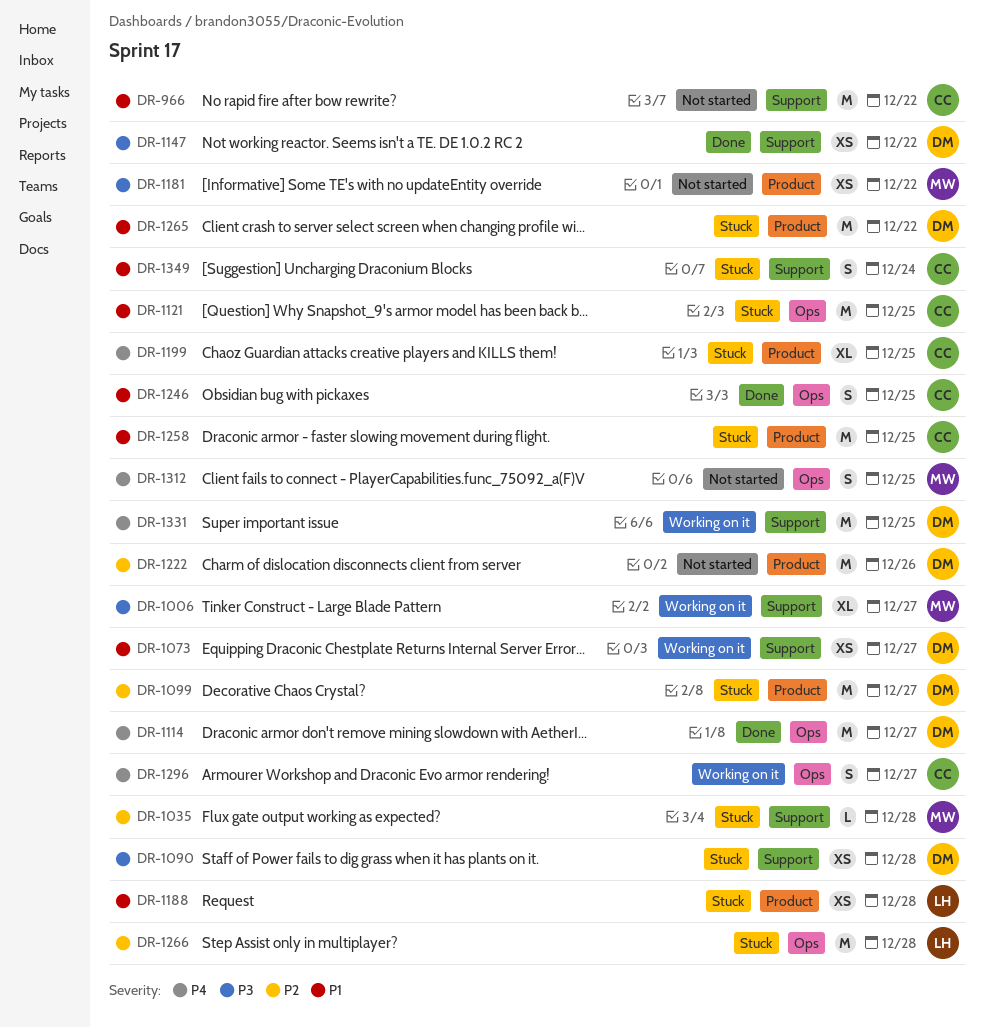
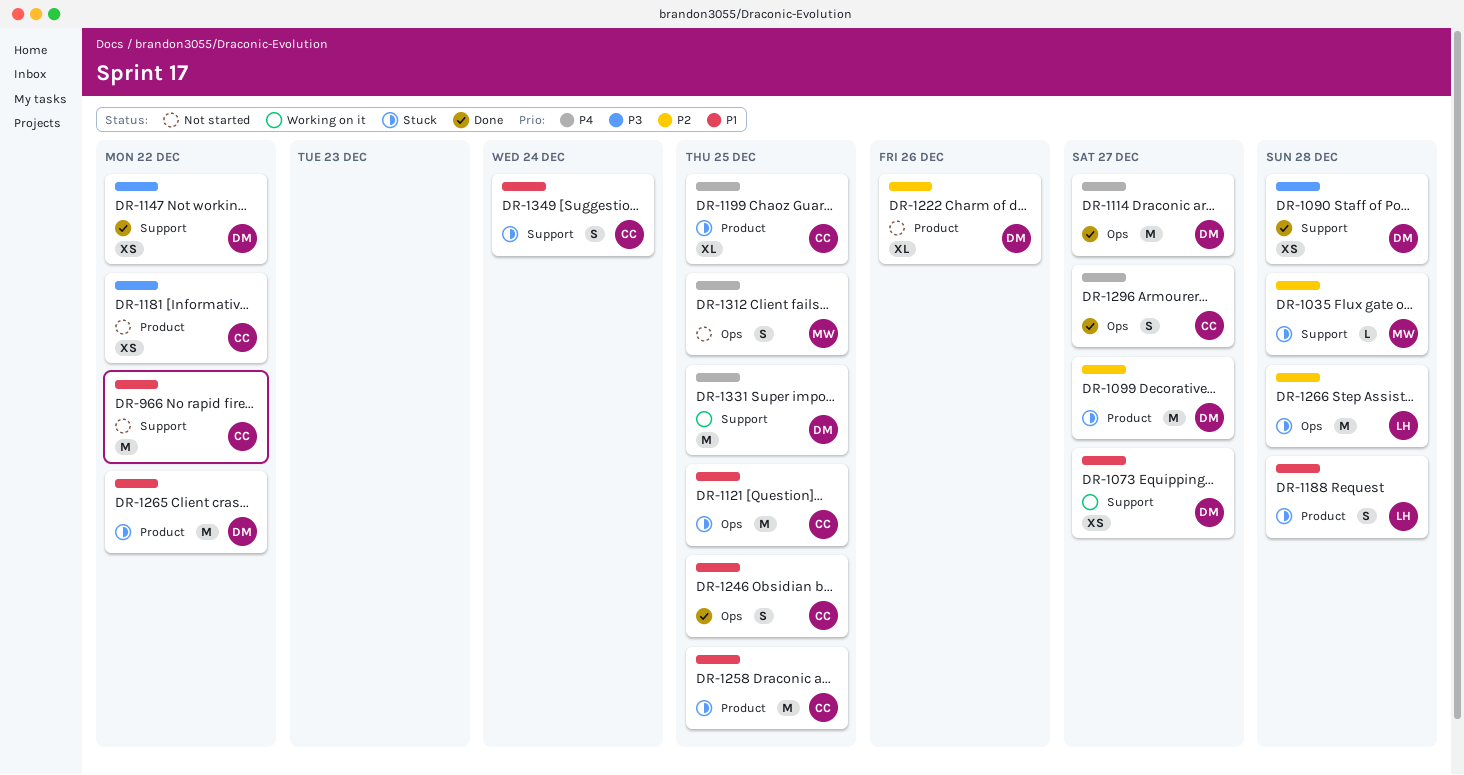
DR-1006: present -> none
DR-1090, status: Stuck -> Done
DR-1181, owner: MW -> CC
DR-1188, estimate: XS -> S
DR-1222, estimate: M -> XL
DR-1296, status: Working on it -> Done

